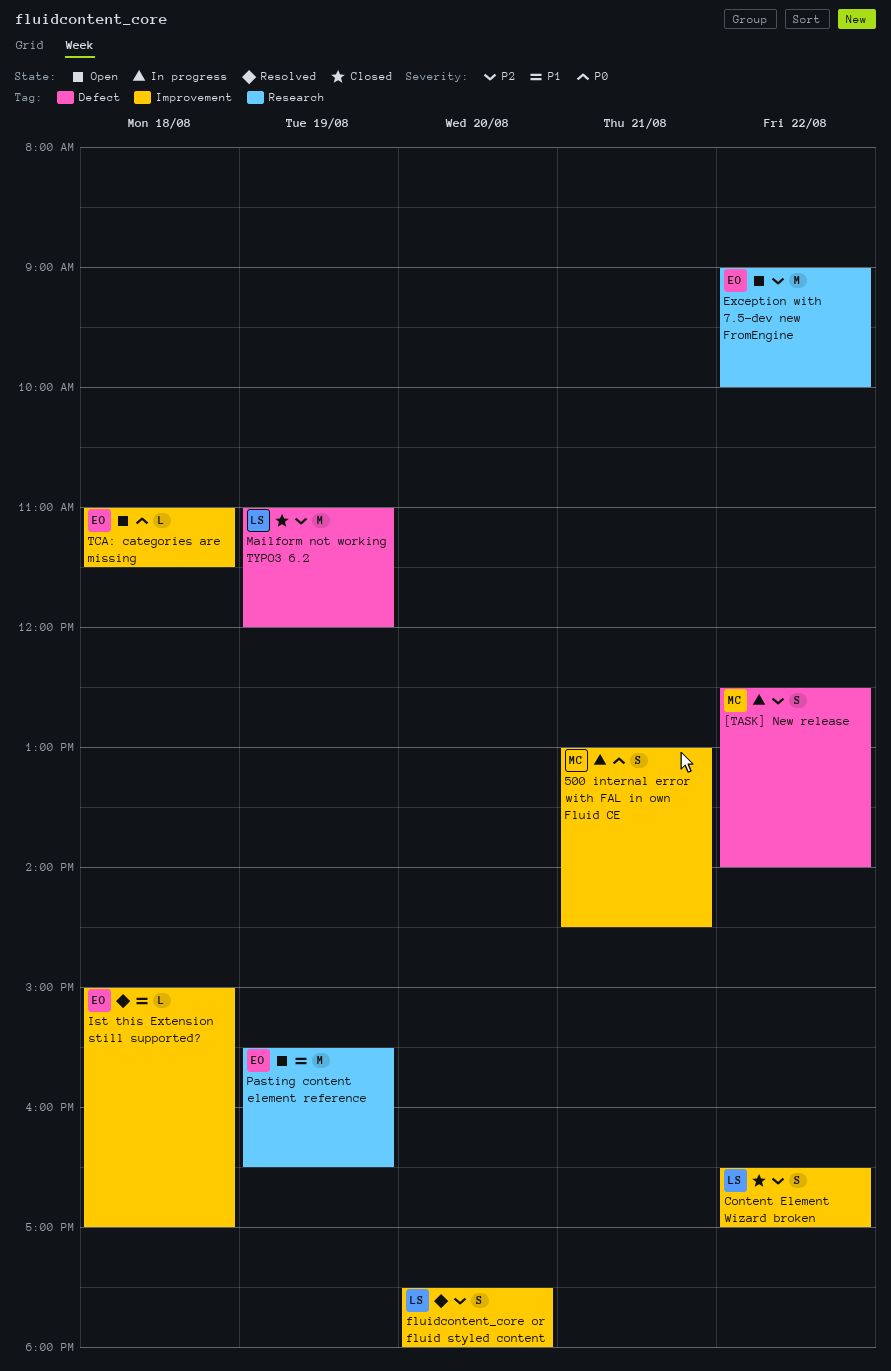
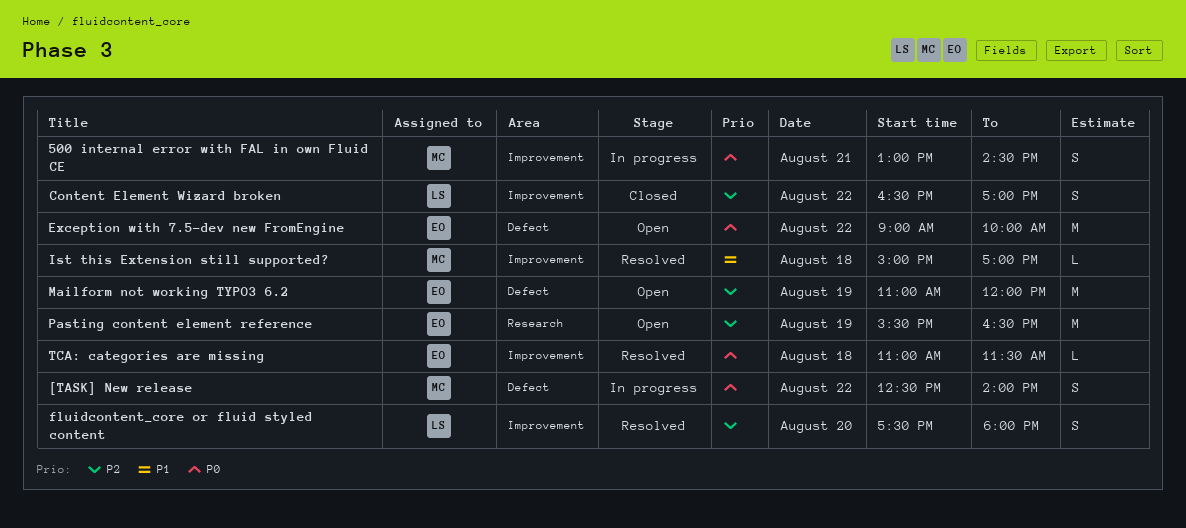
[TASK] New release, priority: P2 -> P0
Exception with 7.5-dev new FromEngine, priority: P2 -> P0
Exception with 7.5-dev new FromEngine, label: Research -> Defect
Ist this Extension still supported?, owner: EO -> MC
Mailform not working TYPO3 6.2, status: Closed -> Open
Mailform not working TYPO3 6.2, owner: LS -> EO
Pasting content element reference, priority: P1 -> P2
TCA: categories are missing, status: Open -> Resolved

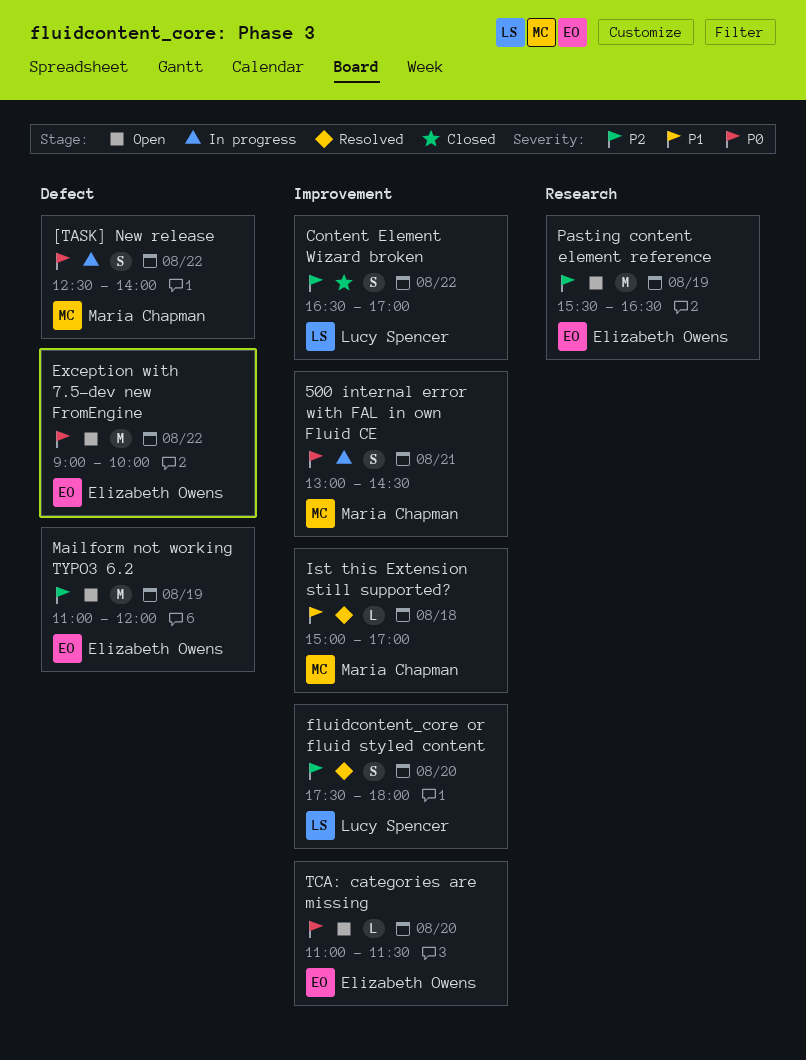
TCA: categories are missing, status: Resolved -> Open
TCA: categories are missing, day: Aug 18 -> Aug 20

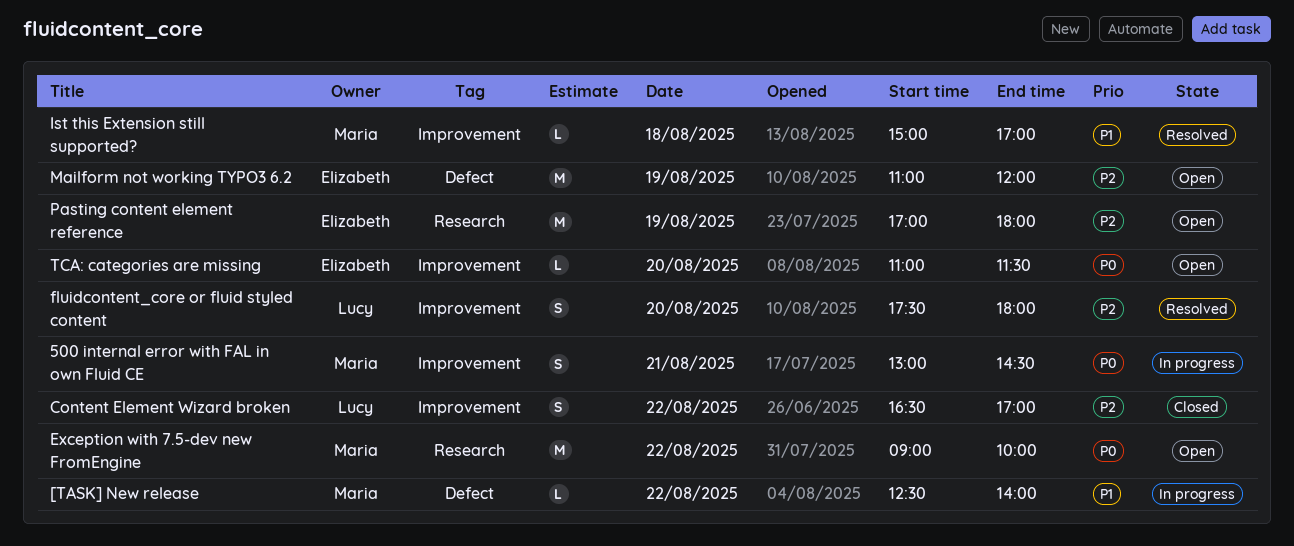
[TASK] New release, priority: P0 -> P1
[TASK] New release, estimate: S -> L
Exception with 7.5-dev new FromEngine, owner: Elizabeth Owens -> Maria Chapman
Exception with 7.5-dev new FromEngine, label: Defect -> Research
Pasting content element reference, begins: 15:30 -> 17:00
Pasting content element reference, ends: 16:30 -> 18:00

